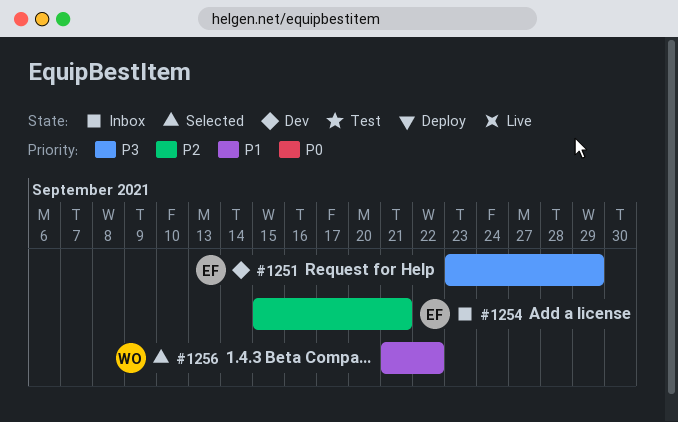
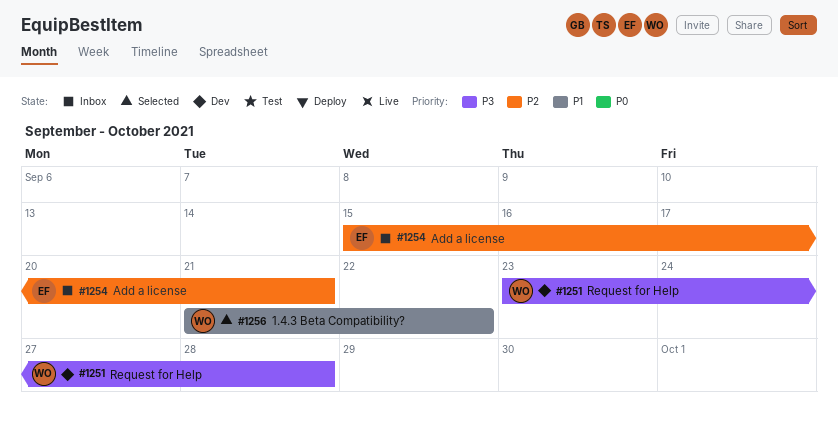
#1251, owner: EF -> WO
#1251, due: Sep 29 -> Sep 28

